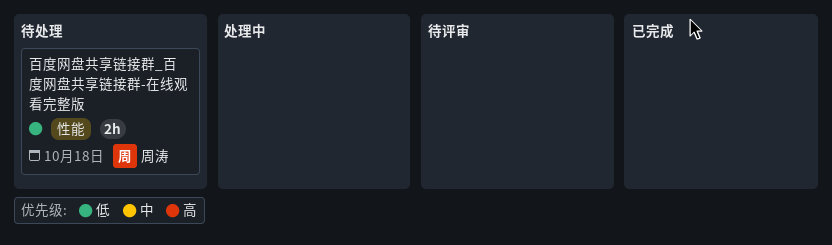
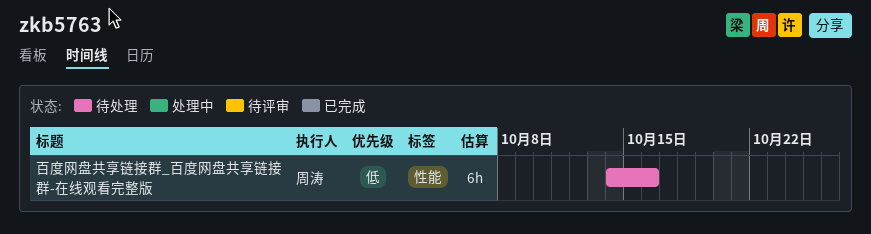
百度网盘共享链接群_百度网盘共享链接群-在线观看完整版, estimate: 2h -> 6h
百度网盘共享链接群_百度网盘共享链接群-在线观看完整版, due: Oct 18 -> Oct 16

